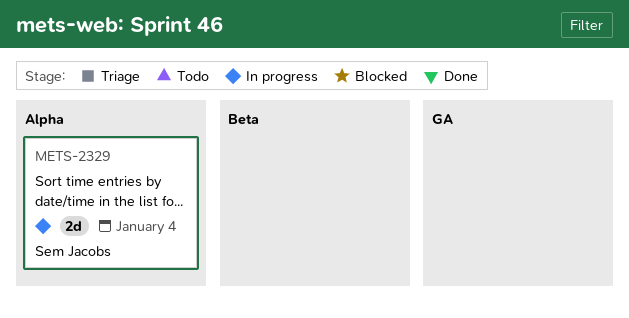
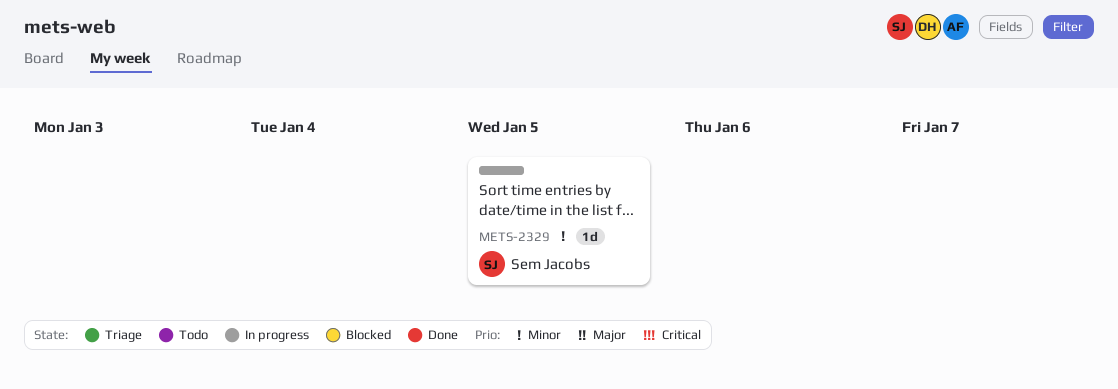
METS-2329, estimate: 2d -> 1d
METS-2329, due: Jan 4 -> Jan 5

